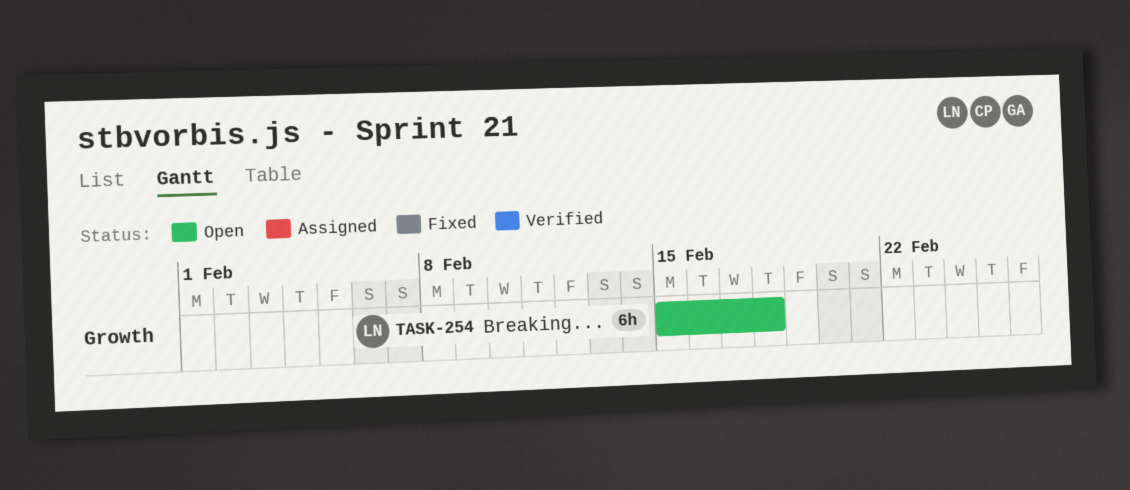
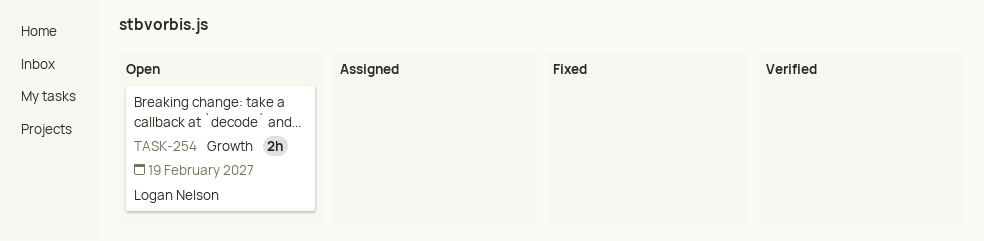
TASK-254, estimate: 6h -> 2h
TASK-254, due: Feb 18 -> Feb 19

